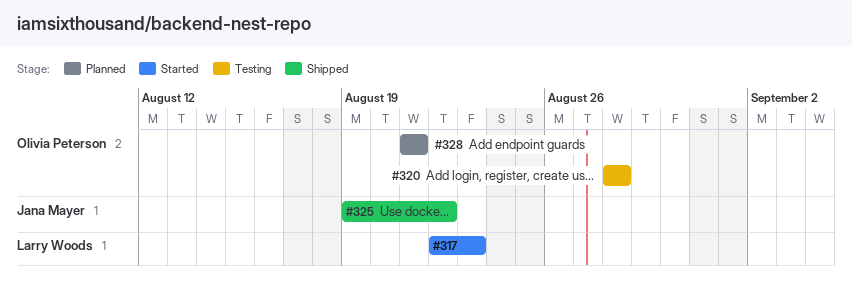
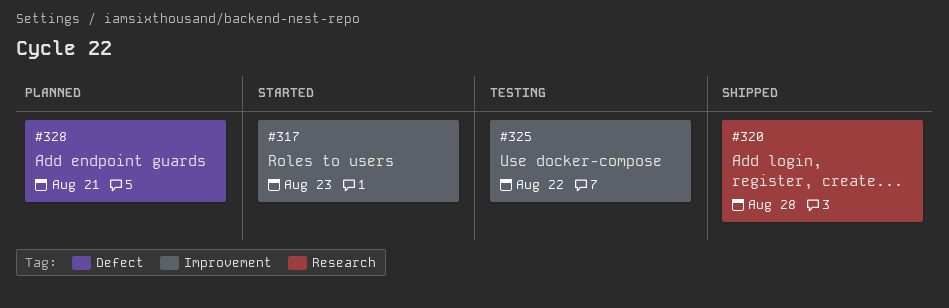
#320, status: Testing -> Shipped
#325, status: Shipped -> Testing

